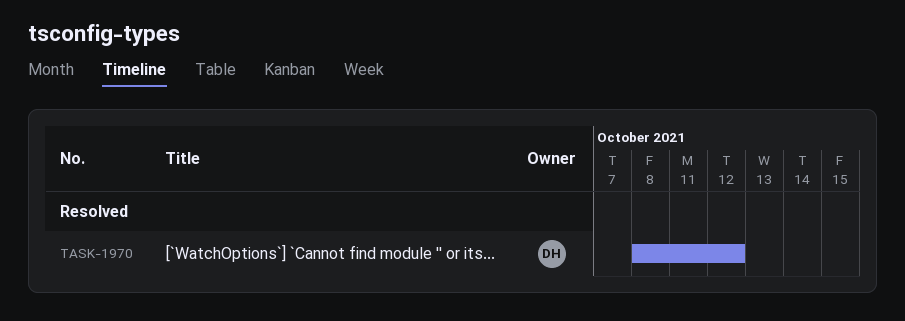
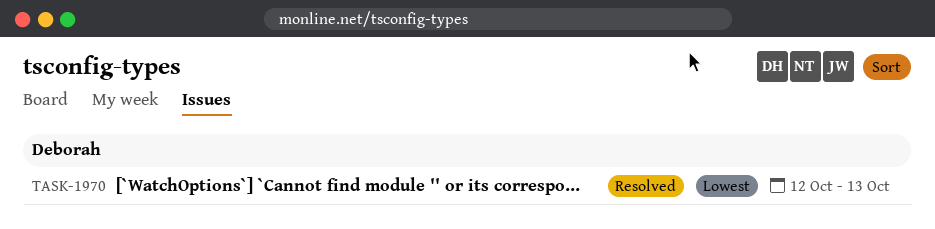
TASK-1970, start: Oct 8 -> Oct 12
TASK-1970, due: Oct 12 -> Oct 13

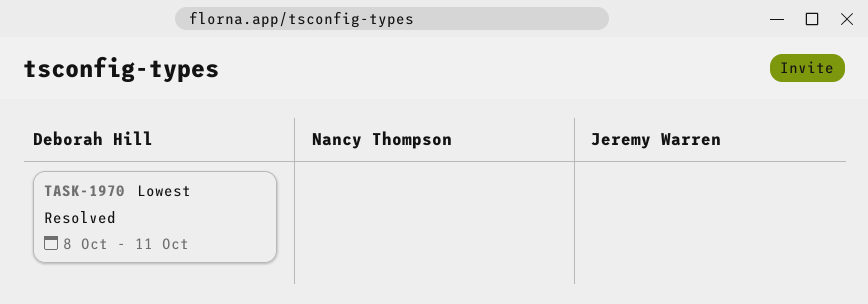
TASK-1970, start: Oct 12 -> Oct 8
TASK-1970, due: Oct 13 -> Oct 11

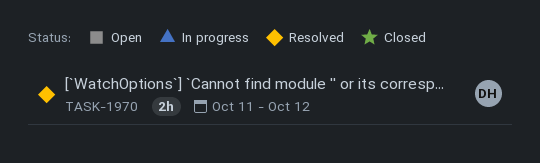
TASK-1970, start: Oct 8 -> Oct 11
TASK-1970, due: Oct 11 -> Oct 12

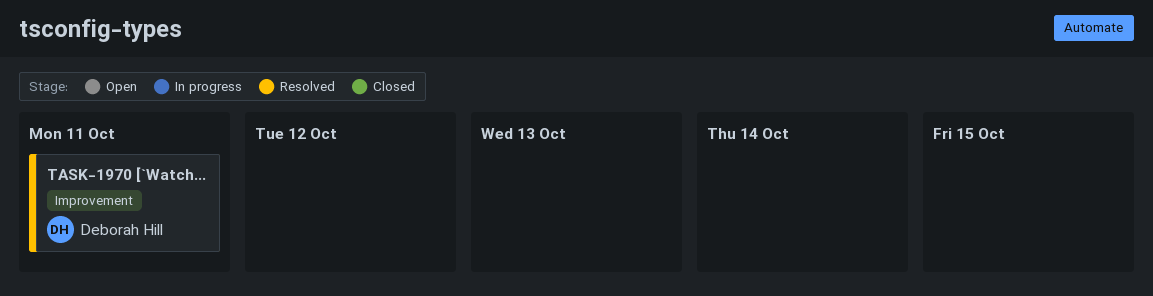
TASK-1970, due: Oct 12 -> Oct 11

